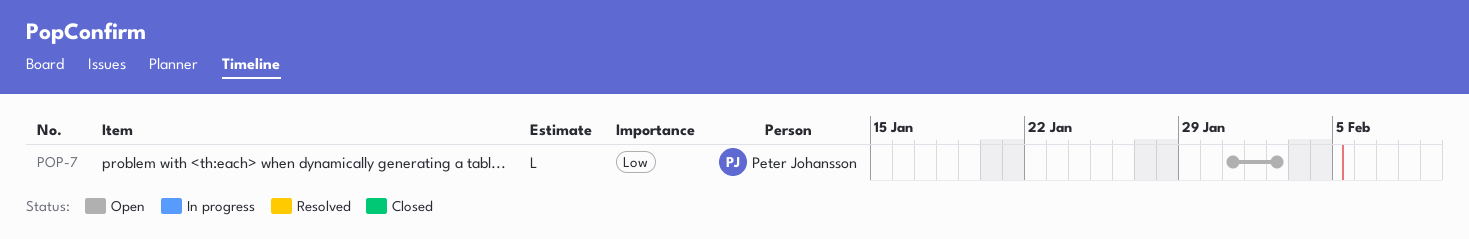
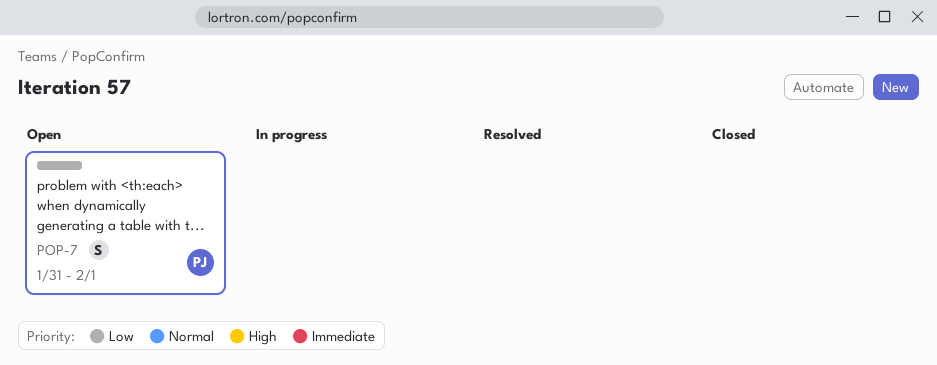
POP-7, estimate: L -> S
POP-7, due: Feb 2 -> Feb 1

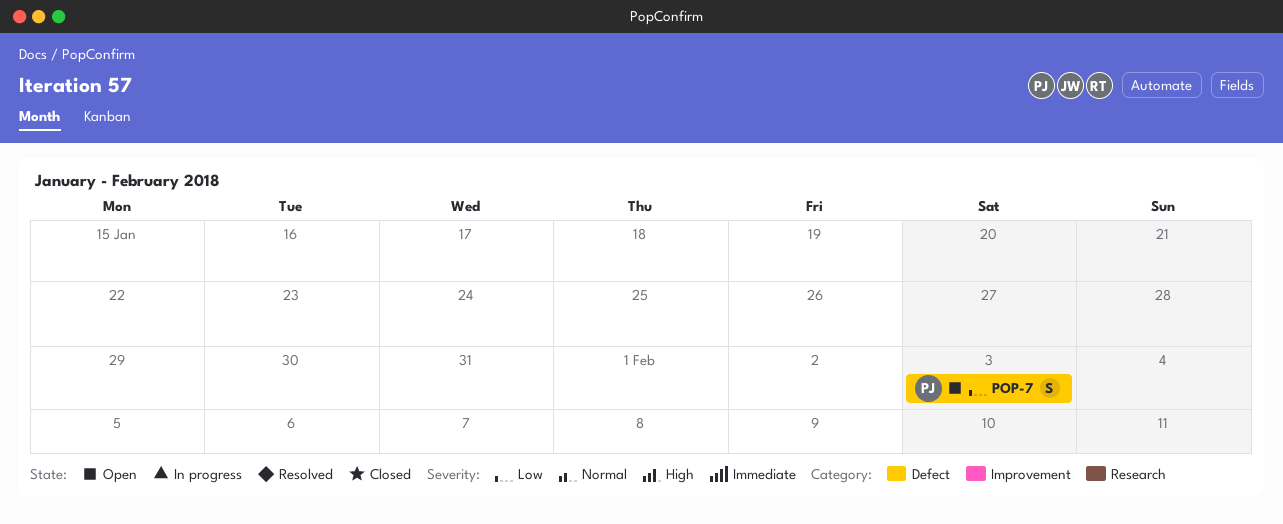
POP-7, start: Jan 31 -> Feb 3
POP-7, due: Feb 1 -> Feb 3

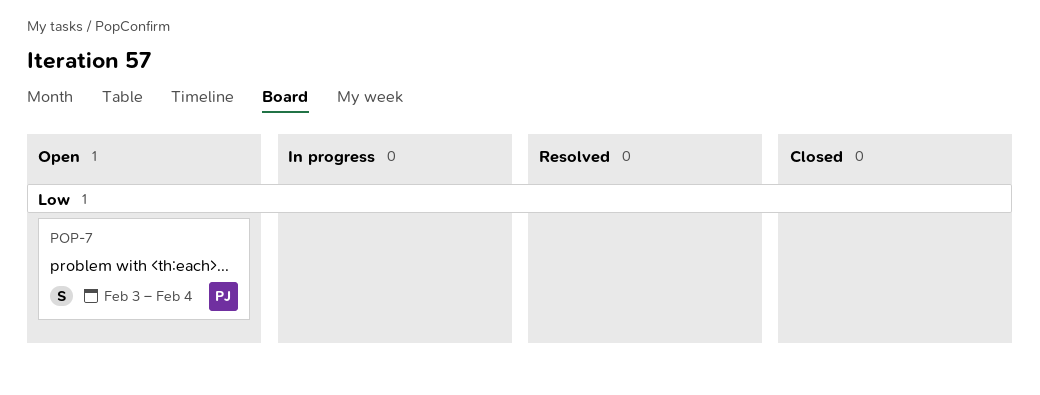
POP-7, due: Feb 3 -> Feb 4

